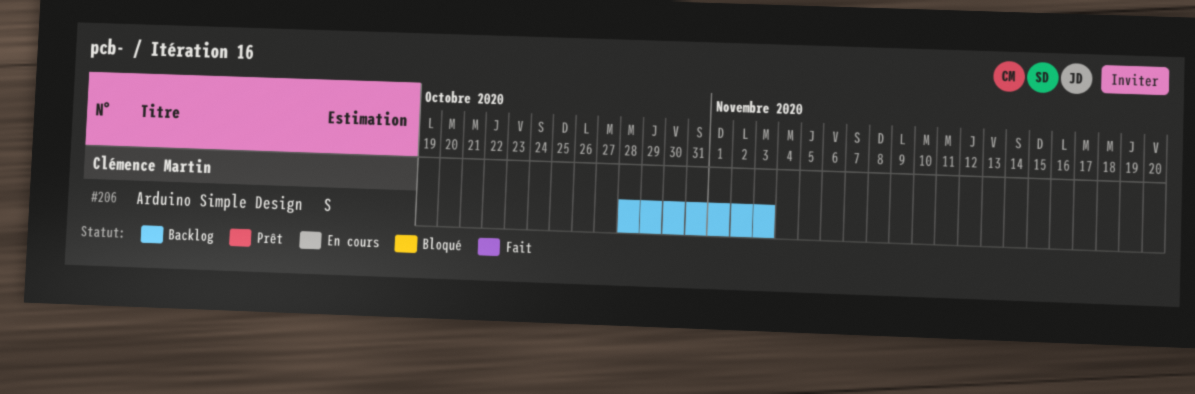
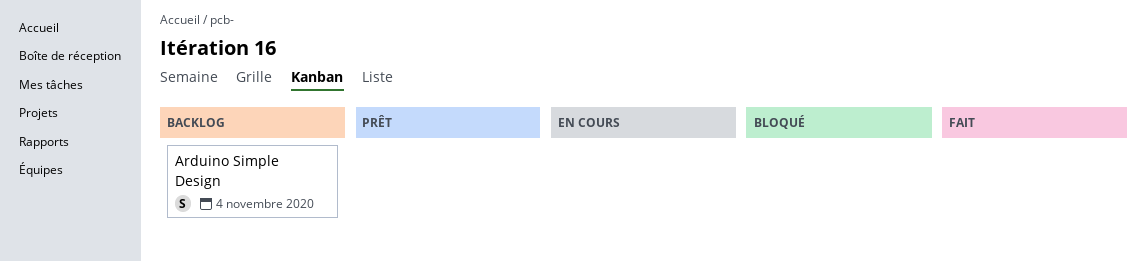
Arduino Simple Design, due: Nov 3 -> Nov 4

